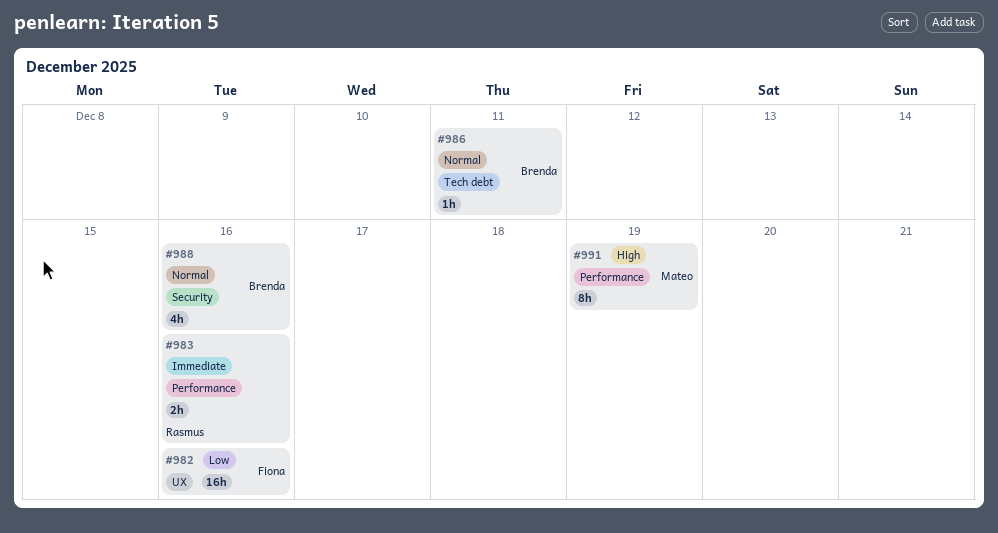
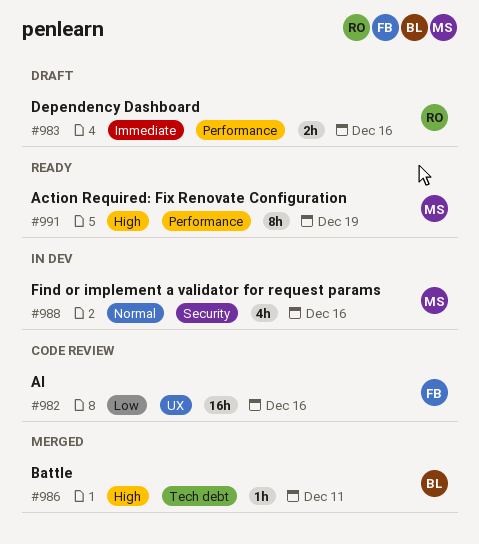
#986, priority: Normal -> High
#988, owner: Brenda -> Mateo

